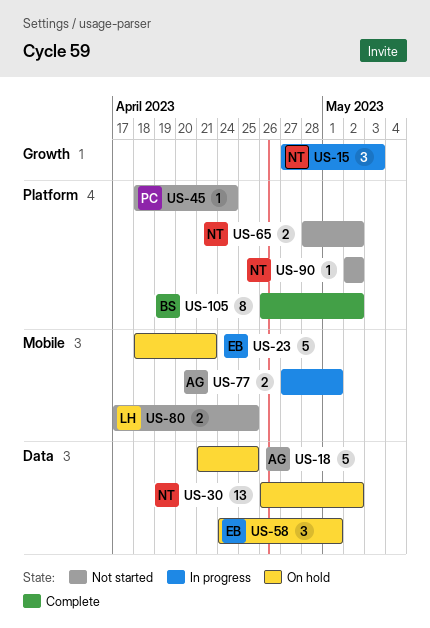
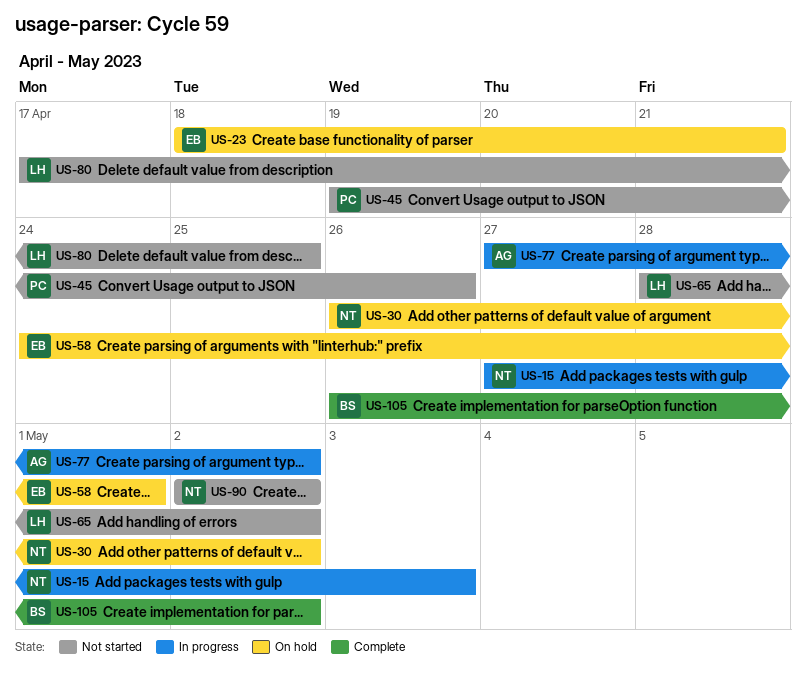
US-18: present -> none
US-45, start: Apr 18 -> Apr 19
US-45, due: Apr 24 -> Apr 26
US-65, owner: NT -> LH
US-77, due: May 1 -> May 2

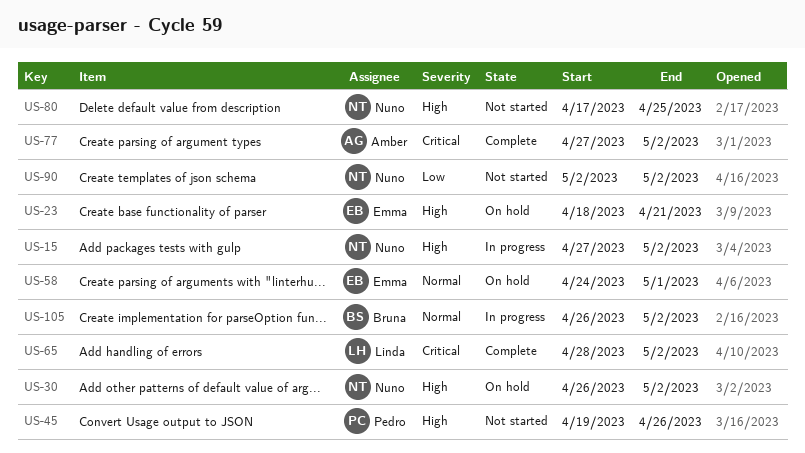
US-15, due: May 3 -> May 2
US-65, status: Not started -> Complete
US-77, status: In progress -> Complete
US-80, owner: Linda -> Nuno
US-105, status: Complete -> In progress

